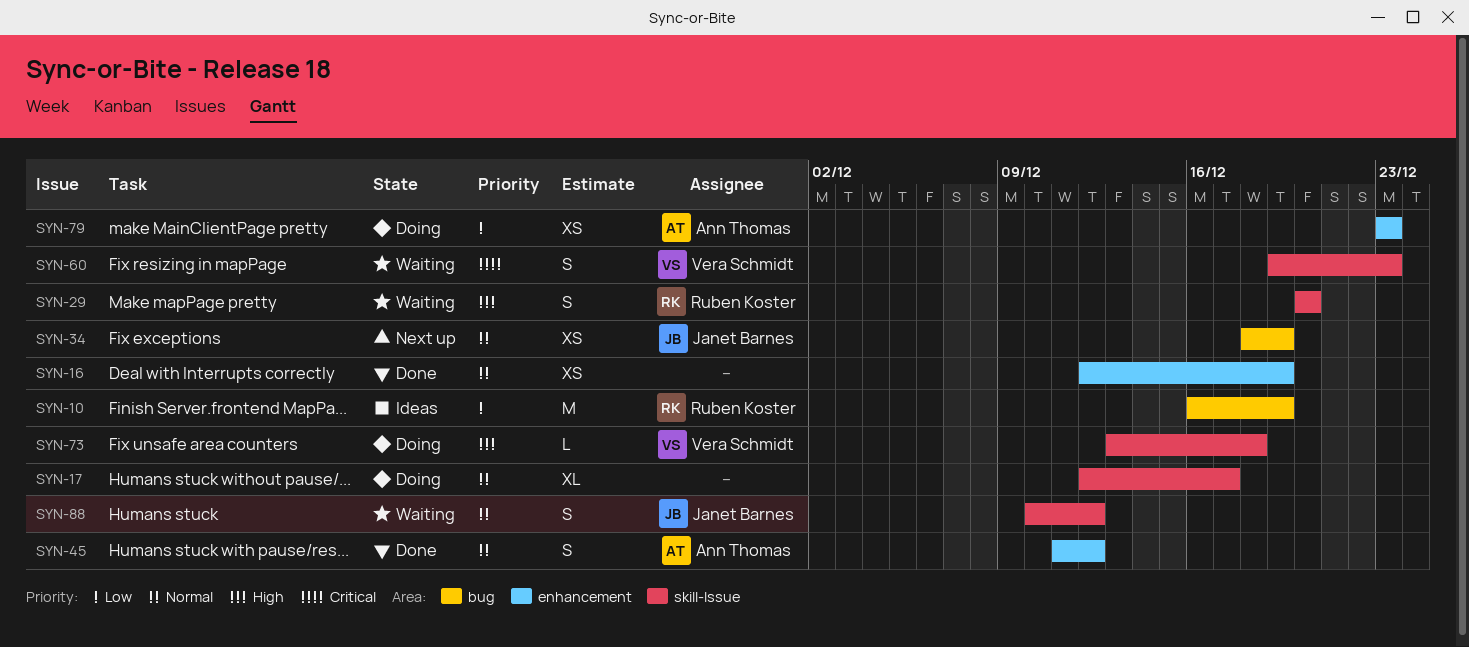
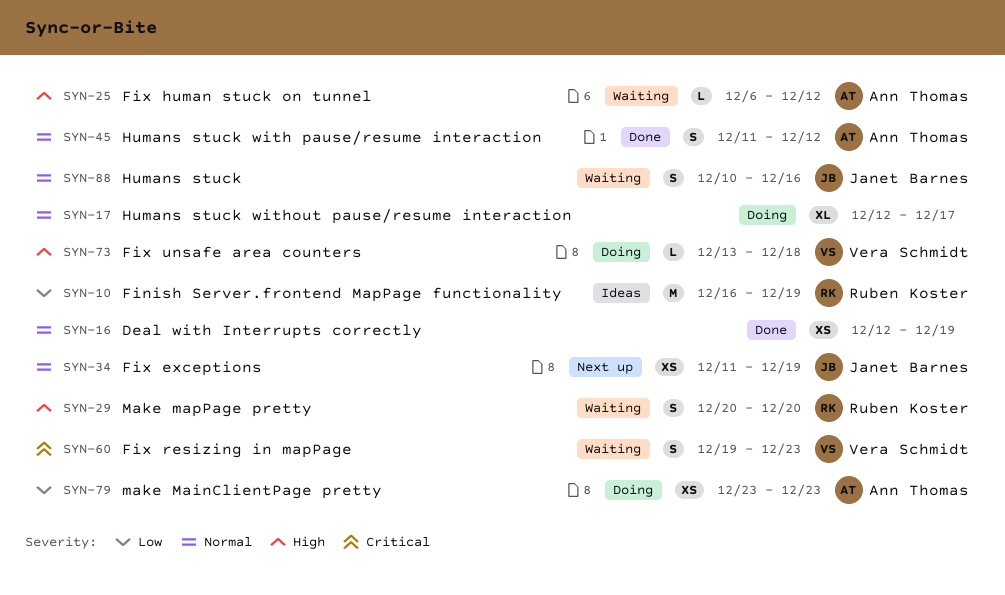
SYN-25: none -> present
SYN-34, start: Dec 18 -> Dec 11
SYN-88, due: Dec 12 -> Dec 16

